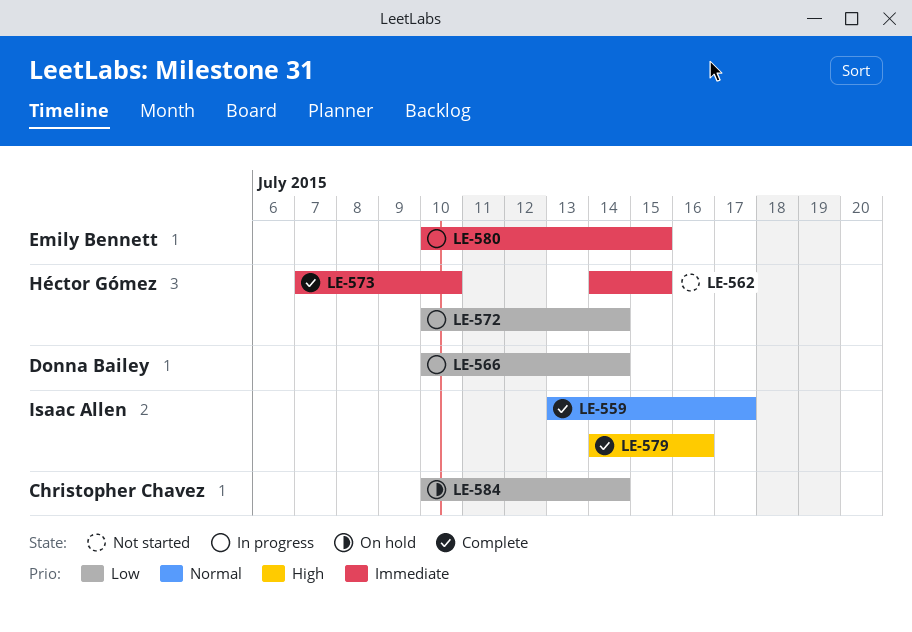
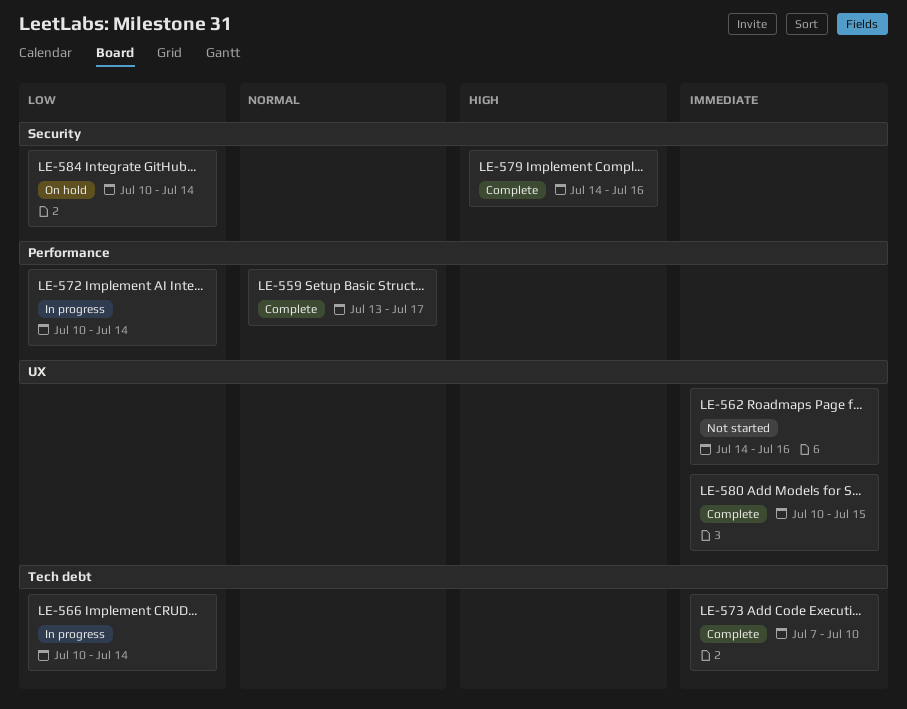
LE-562, due: Jul 15 -> Jul 16
LE-580, status: In progress -> Complete

